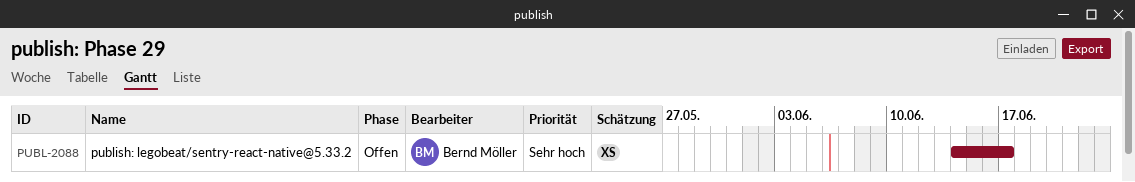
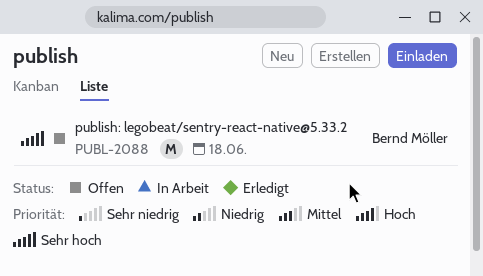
PUBL-2088, estimate: XS -> M
PUBL-2088, due: Jun 17 -> Jun 18

